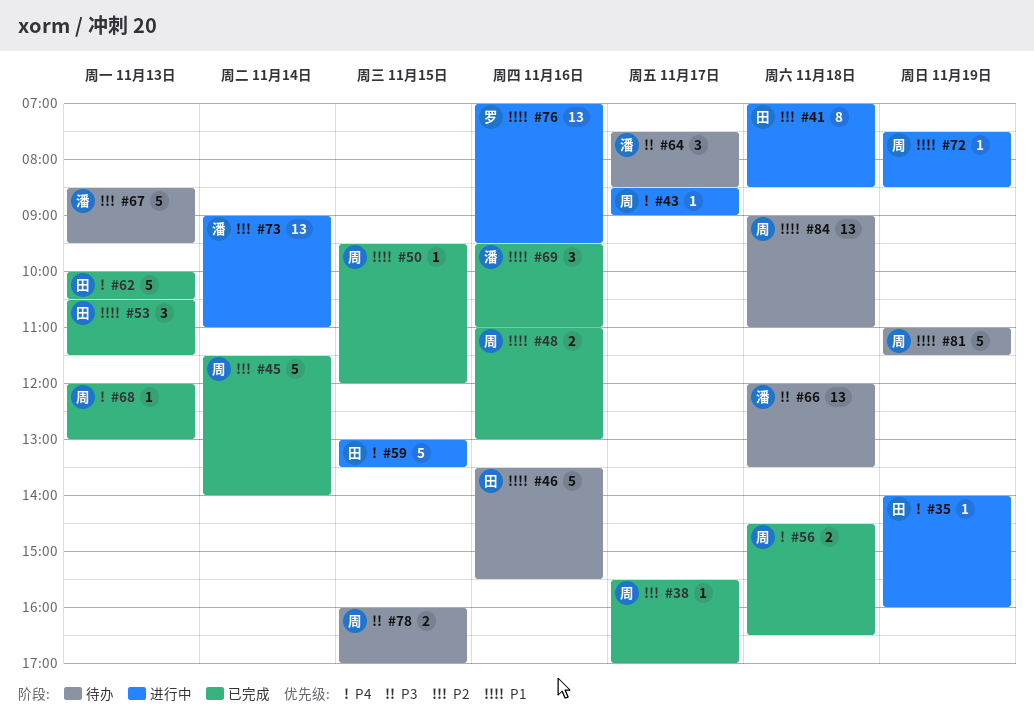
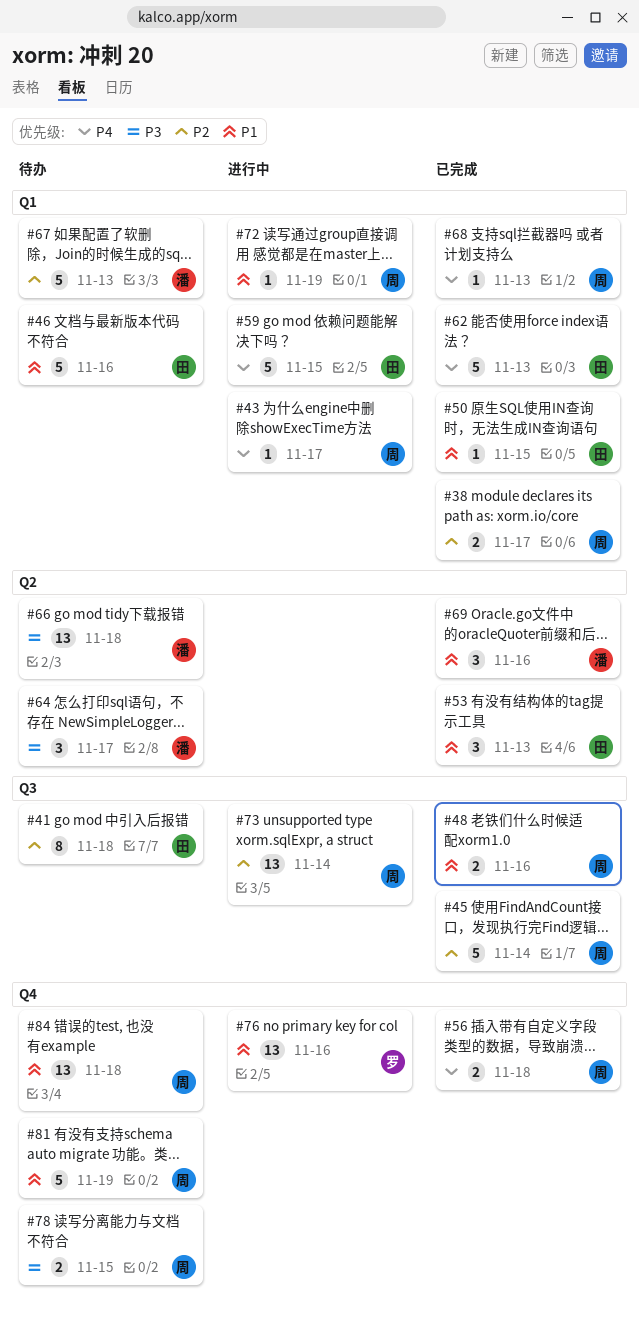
#35: present -> none
#38, estimate: 1 -> 2
#41, status: 进行中 -> 待办
#50, owner: 周 -> 田
#73, owner: 潘 -> 周

